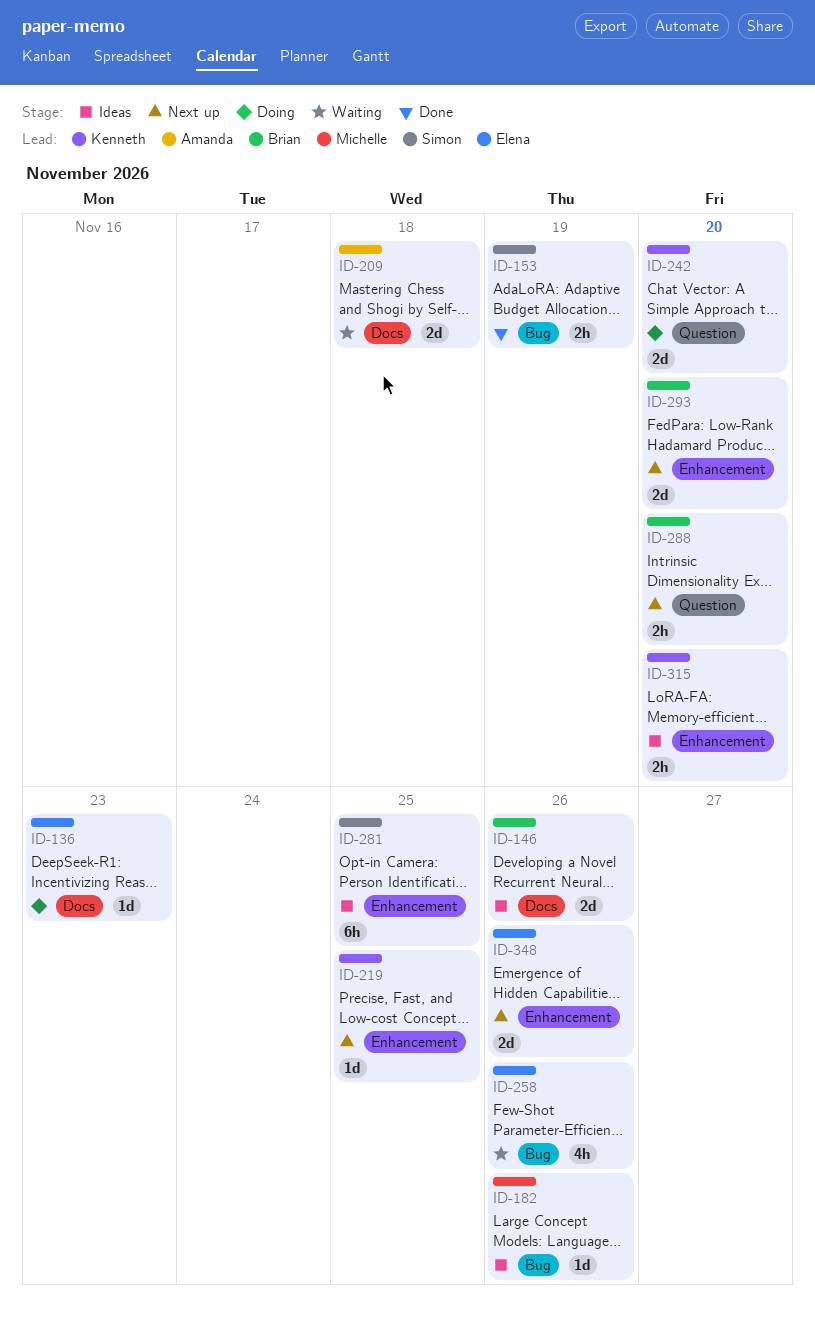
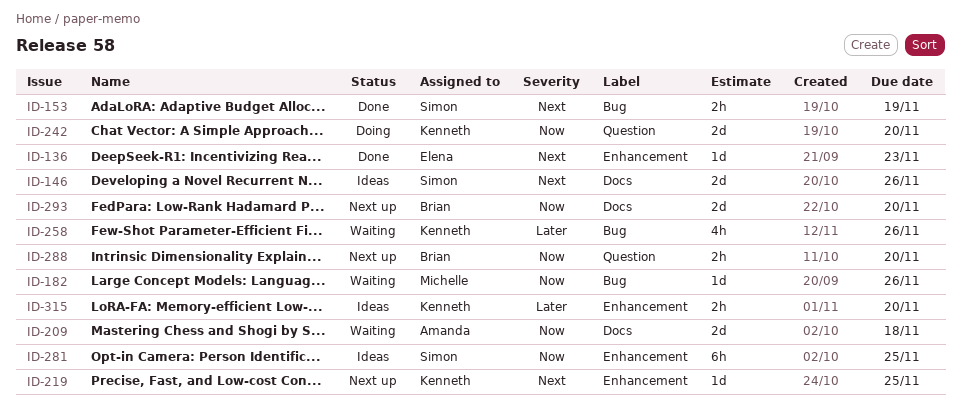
ID-136, status: Doing -> Done
ID-136, label: Docs -> Enhancement
ID-146, owner: Brian -> Simon
ID-182, status: Ideas -> Waiting
ID-258, owner: Elena -> Kenneth
ID-293, label: Enhancement -> Docs
ID-348: present -> none

